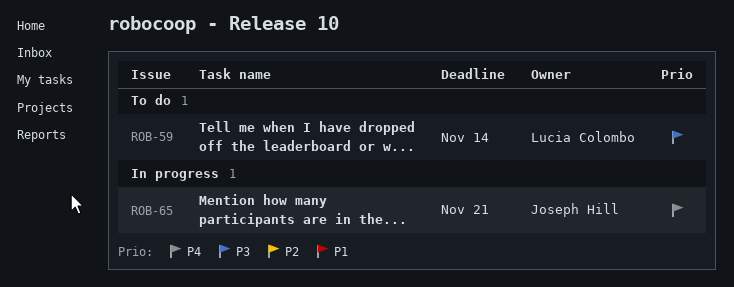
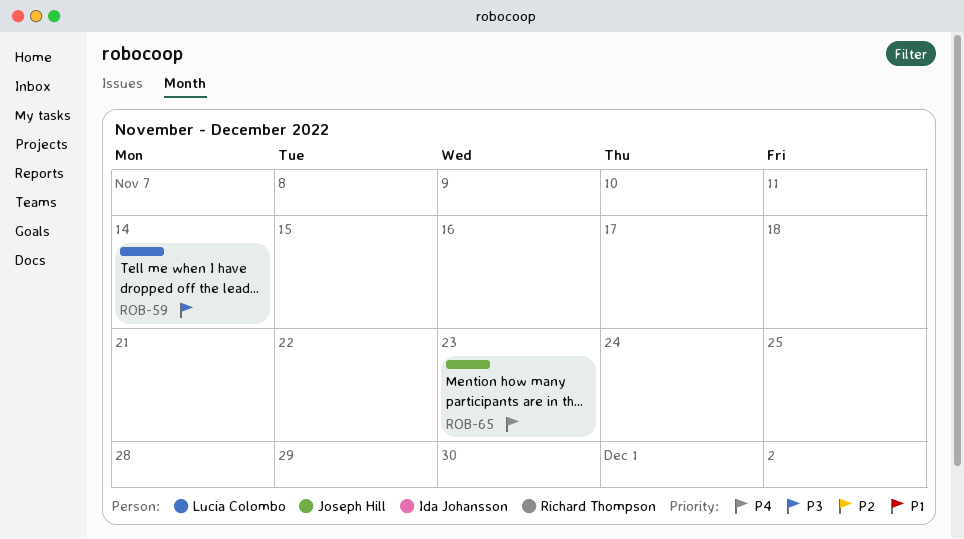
ROB-65, due: Nov 21 -> Nov 23

